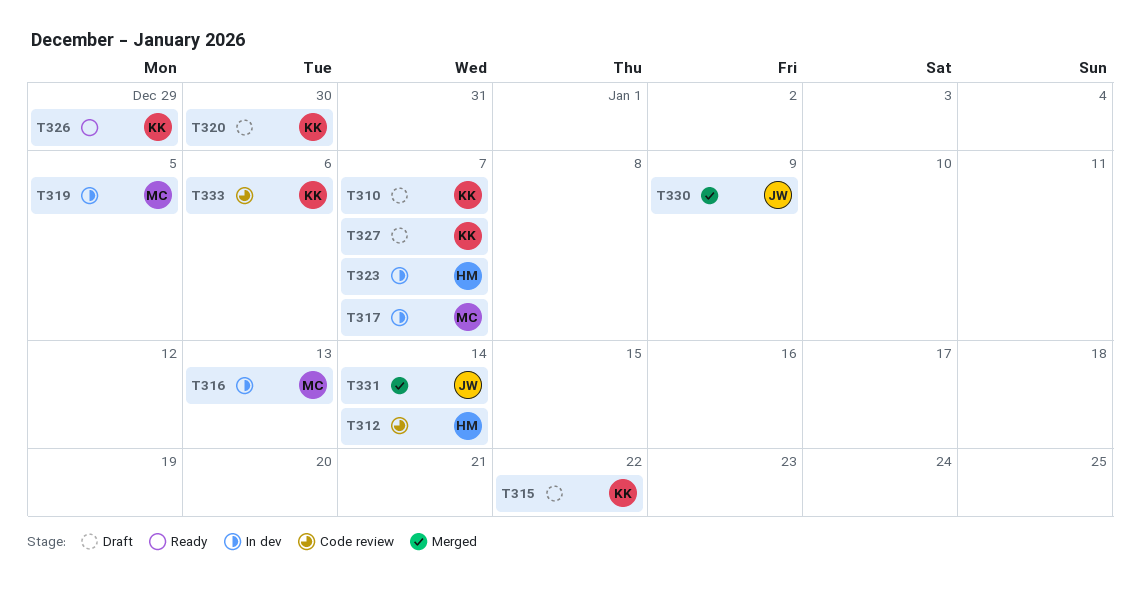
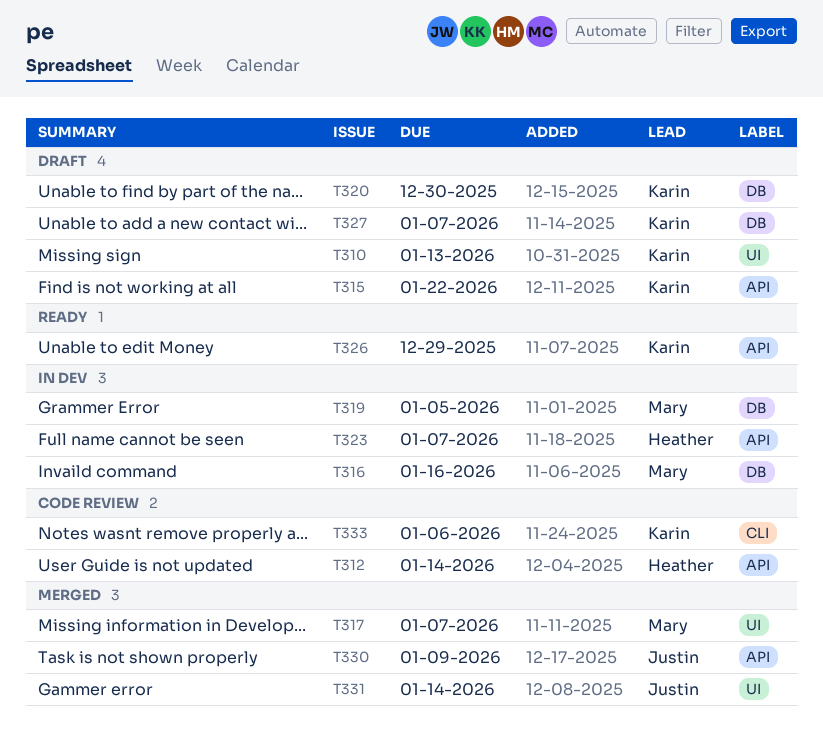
T310, due: Jan 7 -> Jan 13
T316, due: Jan 13 -> Jan 16
T317, status: In dev -> Merged

